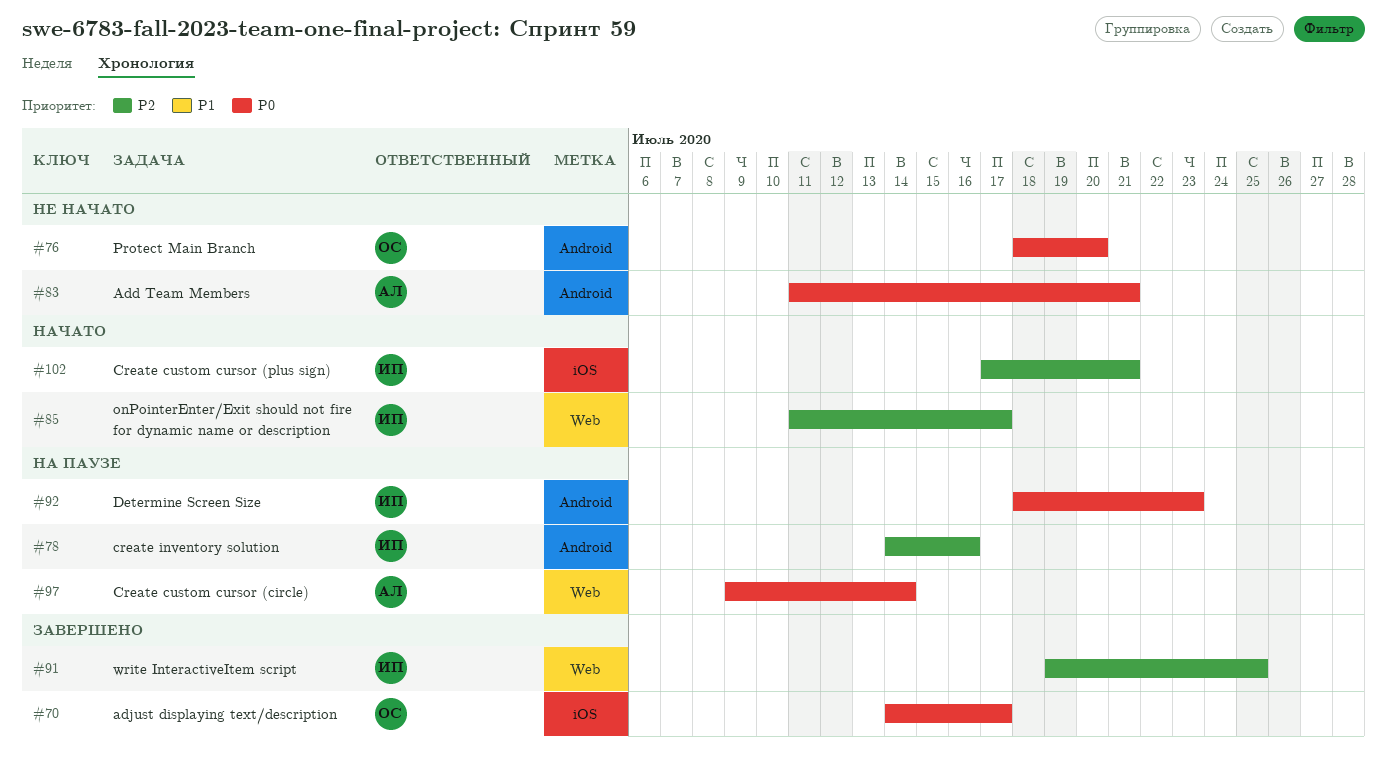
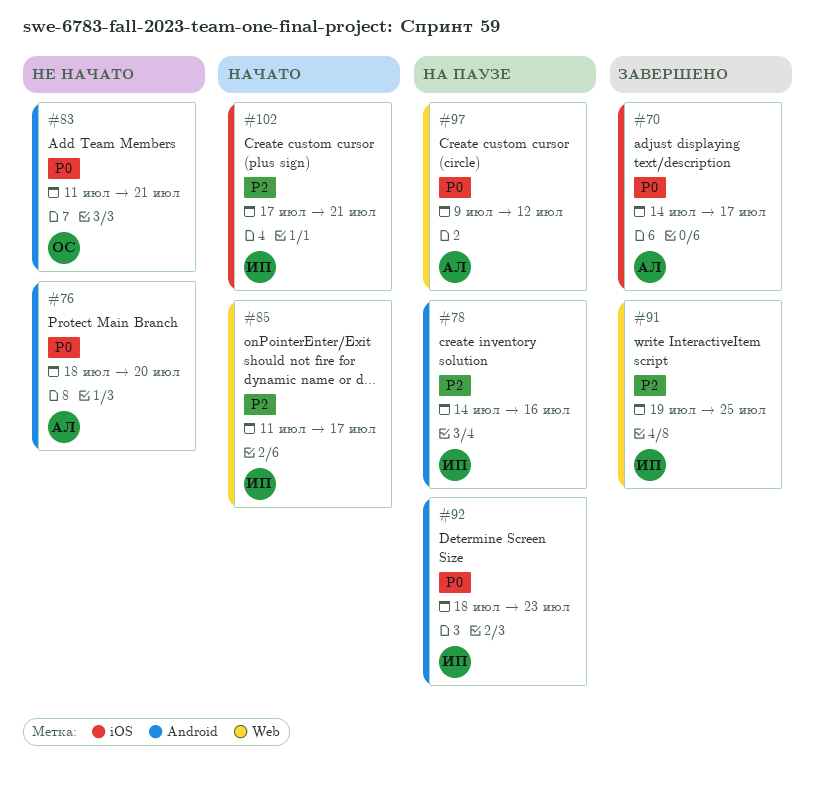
#70, owner: ОС -> АЛ
#76, owner: ОС -> АЛ
#83, owner: АЛ -> ОС
#97, due: Jul 14 -> Jul 12

